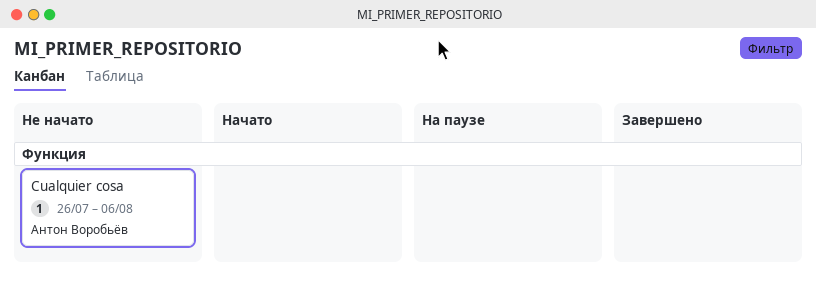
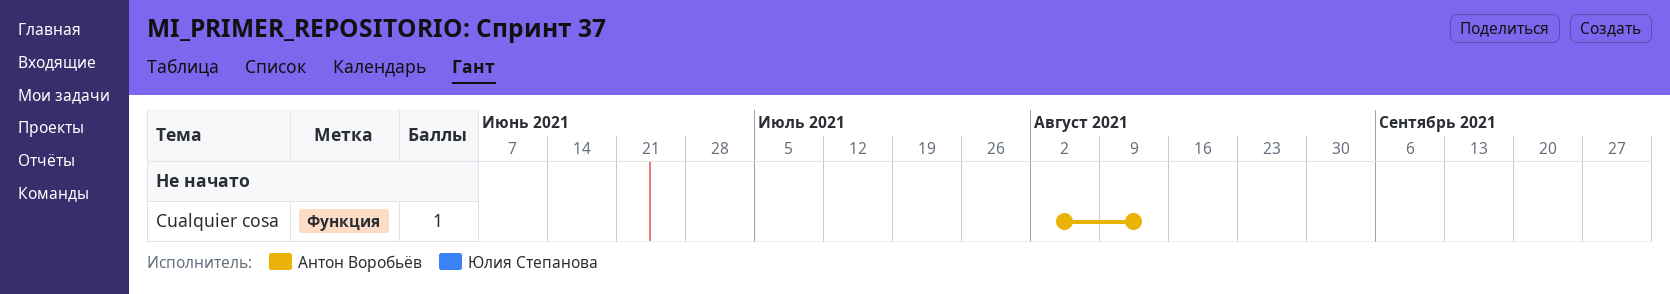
Cualquier cosa, start: Jul 26 -> Aug 2
Cualquier cosa, due: Aug 6 -> Aug 13

